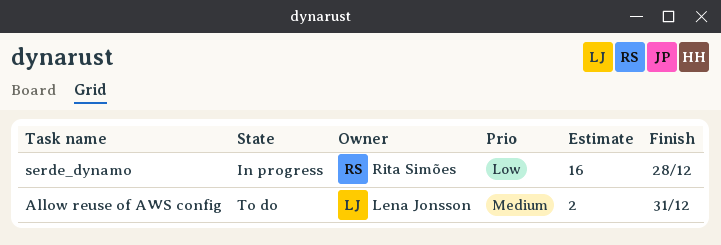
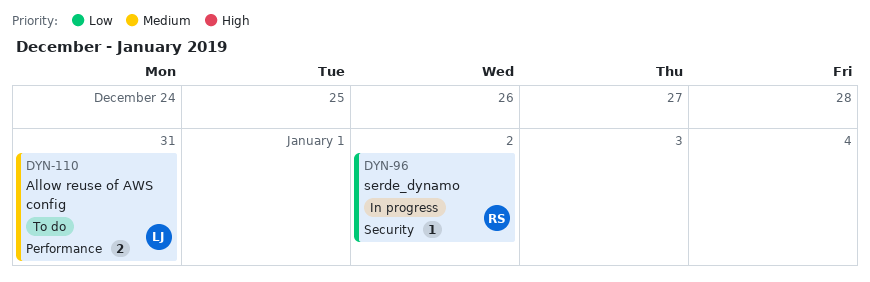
serde_dynamo, estimate: 16 -> 1
serde_dynamo, due: Dec 28 -> Jan 2

